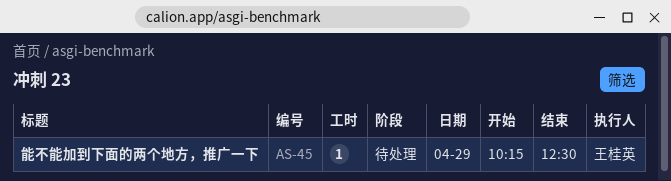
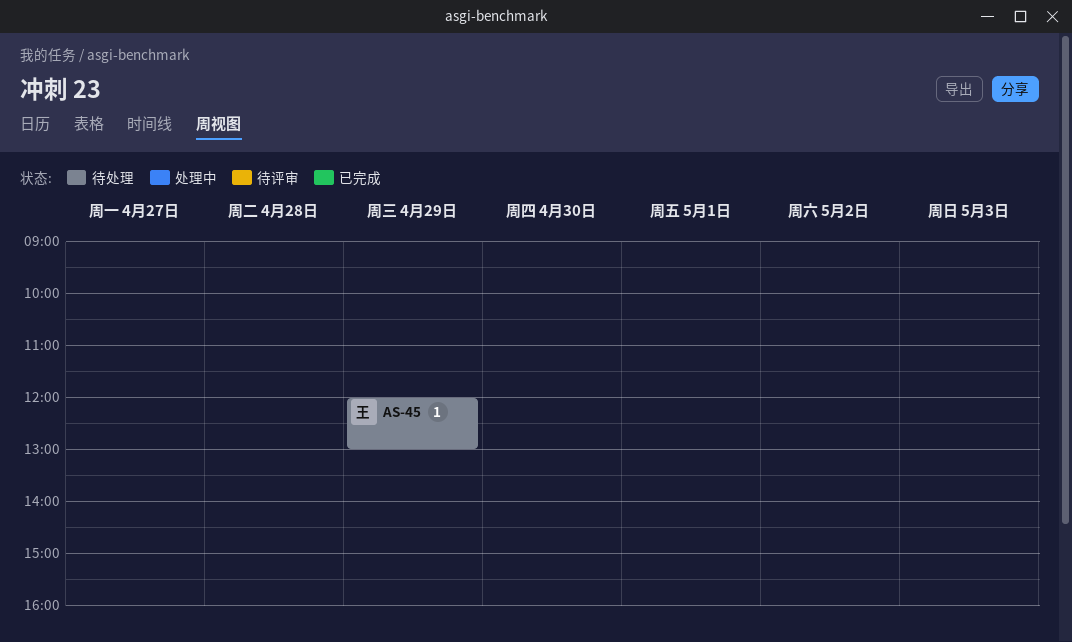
AS-45, begins: 10:15 -> 12:00
AS-45, ends: 12:30 -> 13:00

